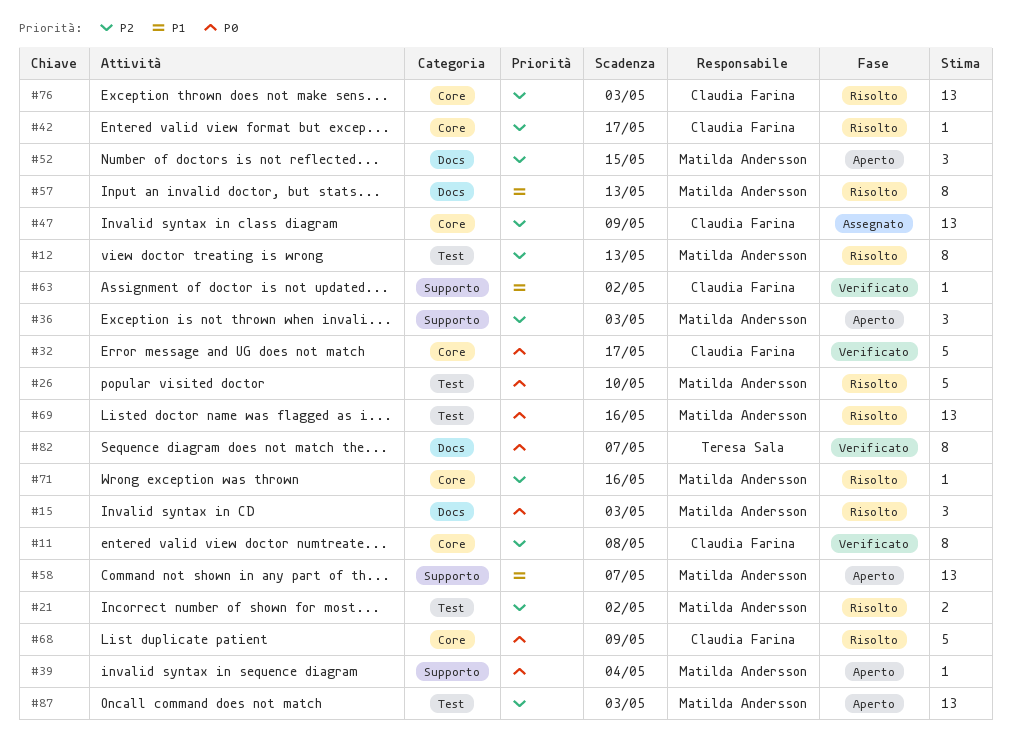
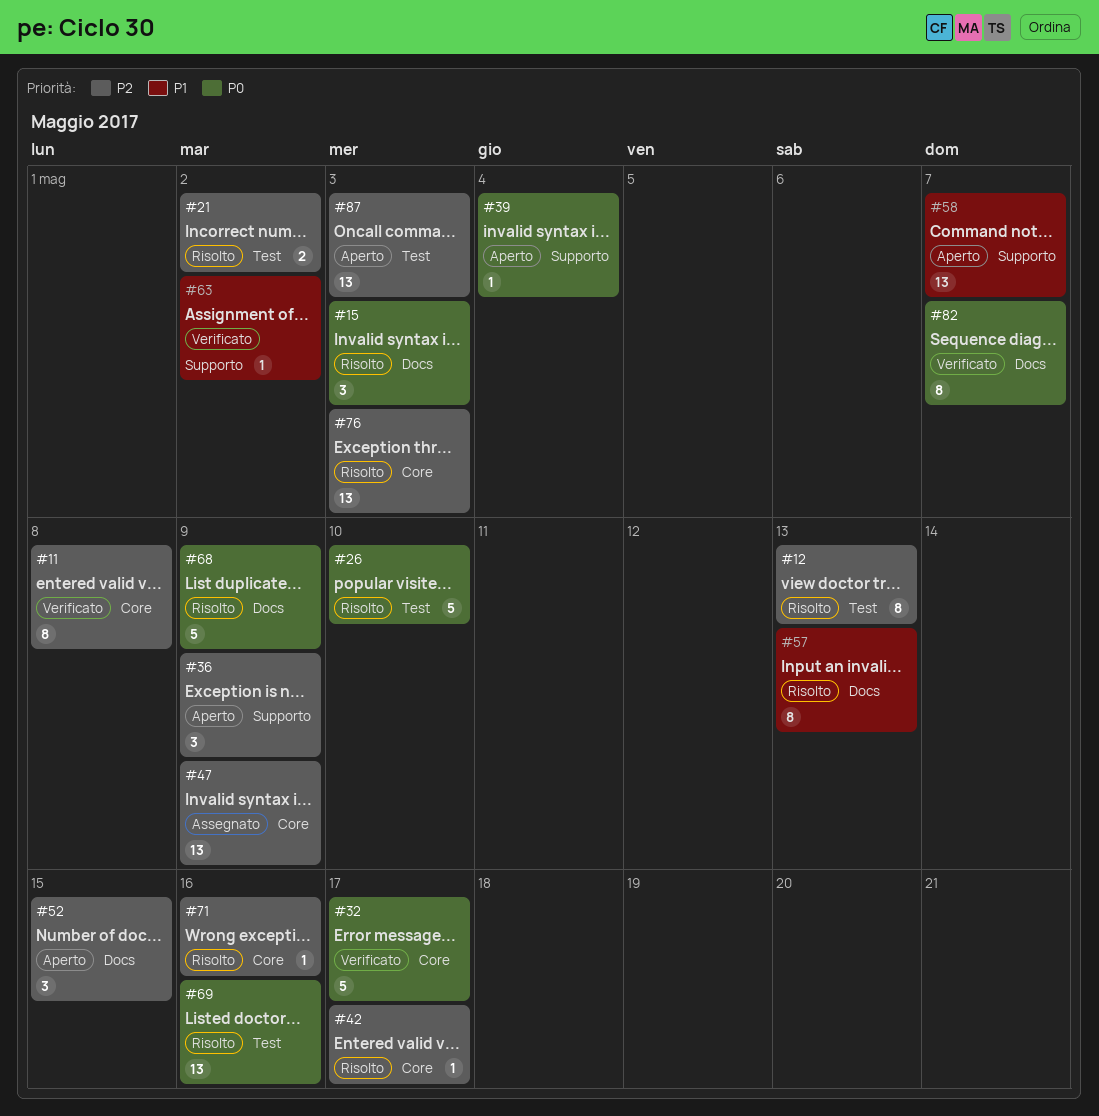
#36, due: May 3 -> May 9
#68, label: Core -> Docs

